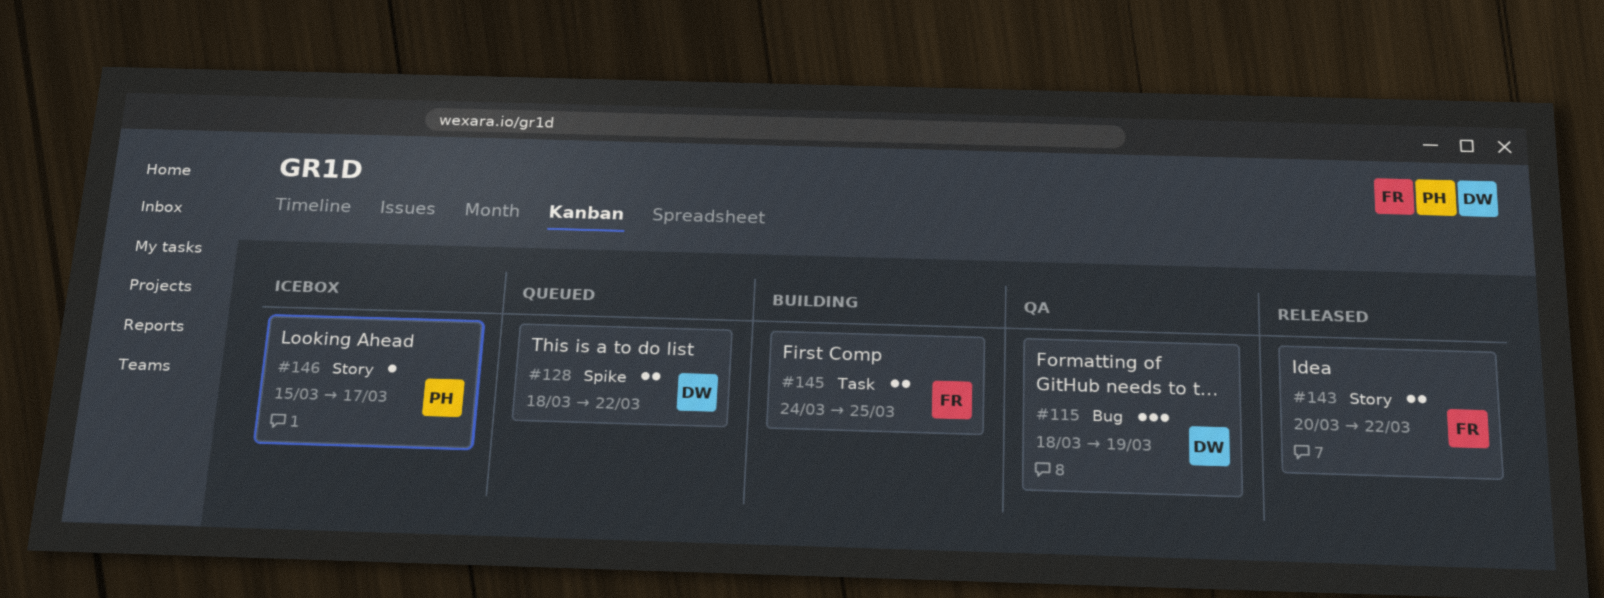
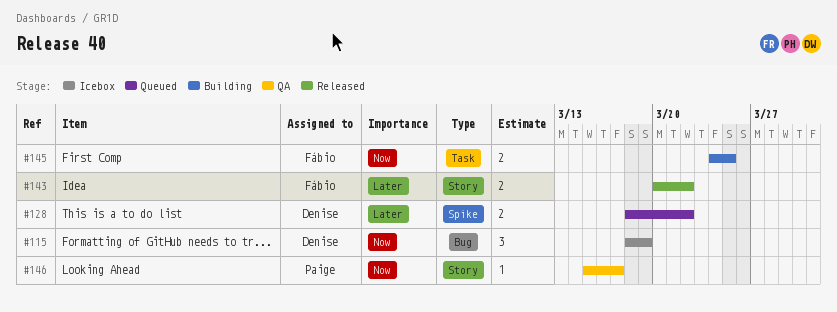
#115, status: QA -> Icebox
#146, status: Icebox -> QA

